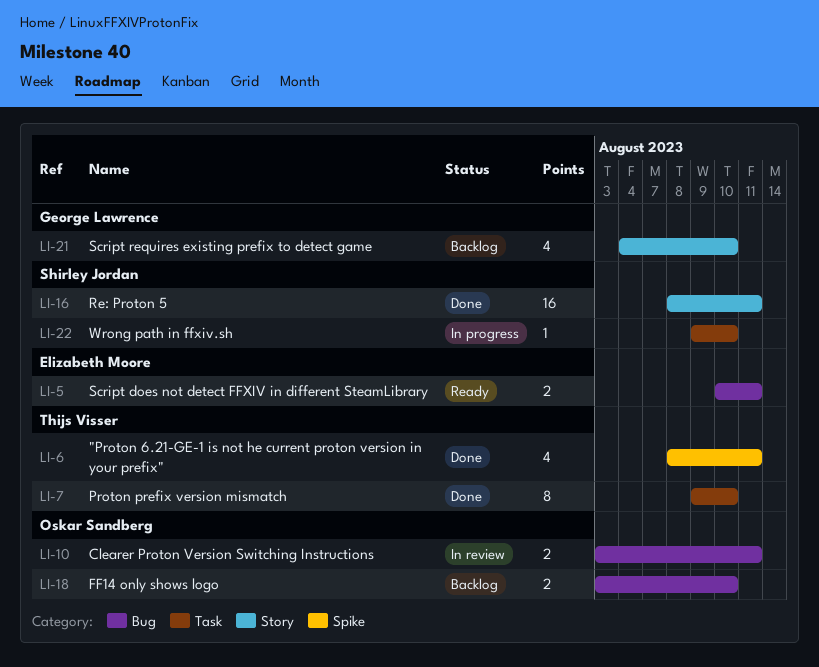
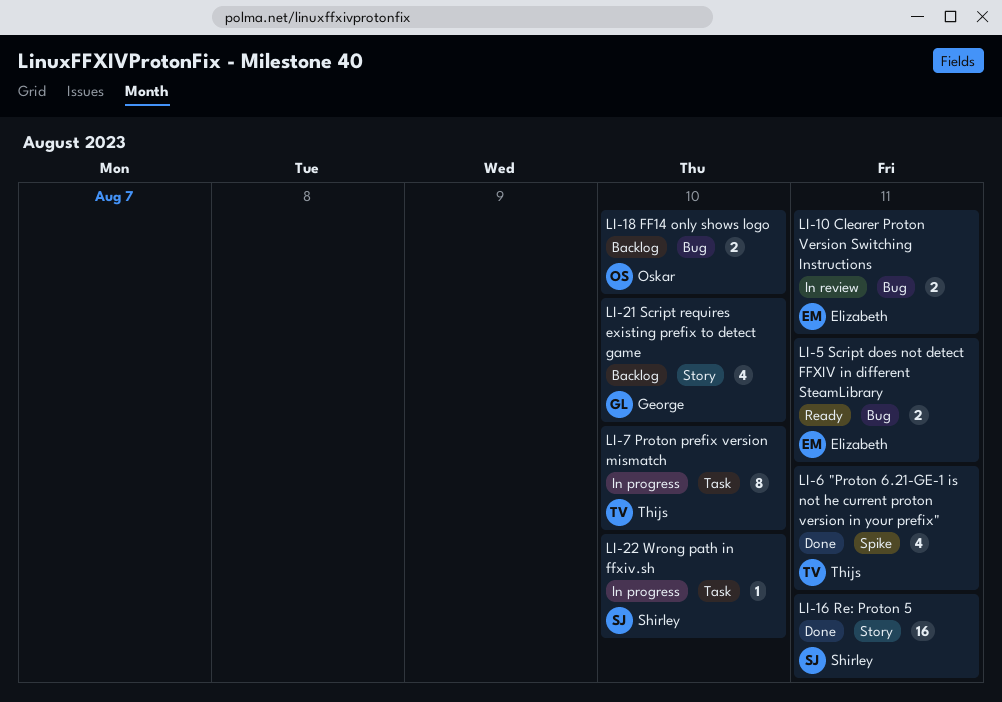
LI-7, status: Done -> In progress
LI-10, owner: Oskar Sandberg -> Elizabeth Moore

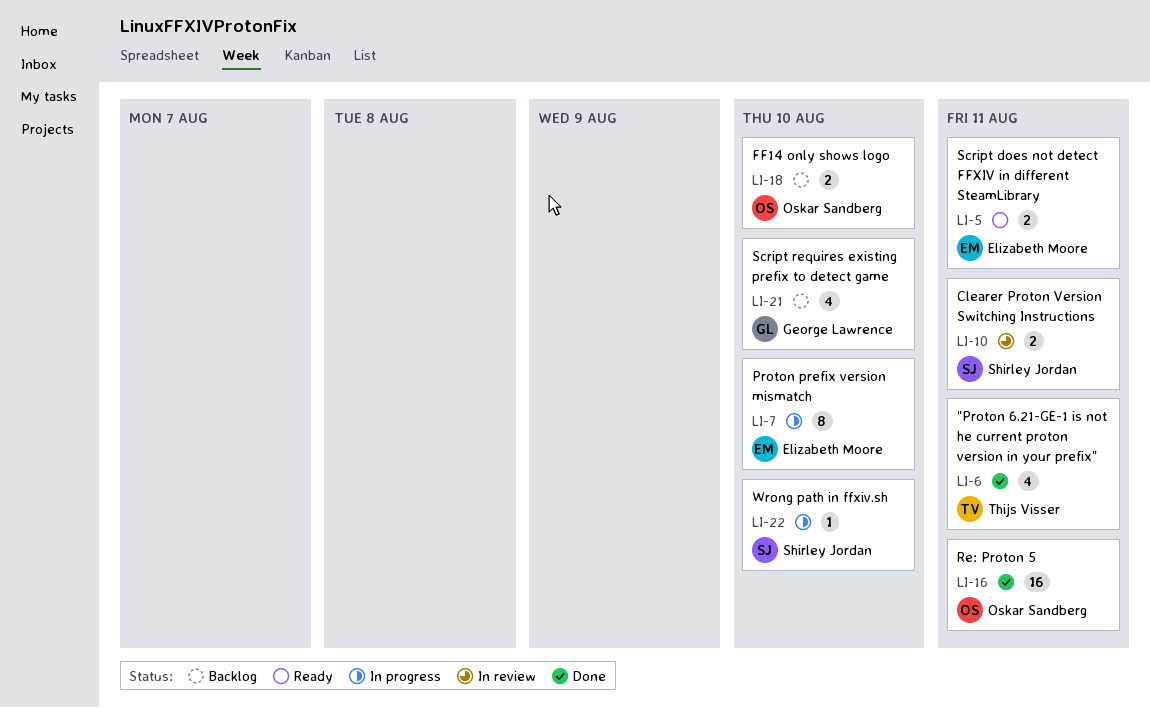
LI-7, owner: Thijs Visser -> Elizabeth Moore
LI-10, owner: Elizabeth Moore -> Shirley Jordan
LI-16, owner: Shirley Jordan -> Oskar Sandberg

